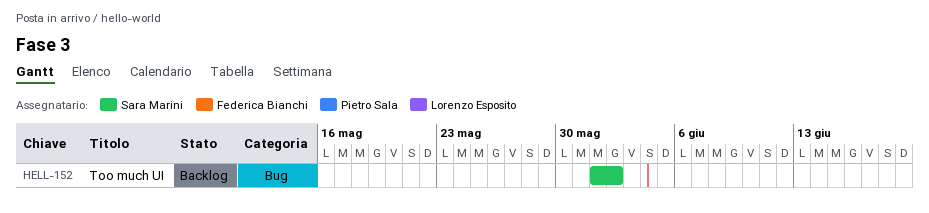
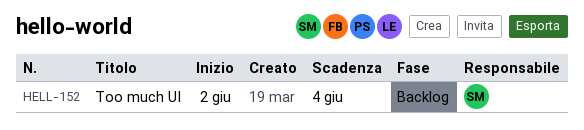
HELL-152, start: Jun 1 -> Jun 2
HELL-152, due: Jun 2 -> Jun 4

